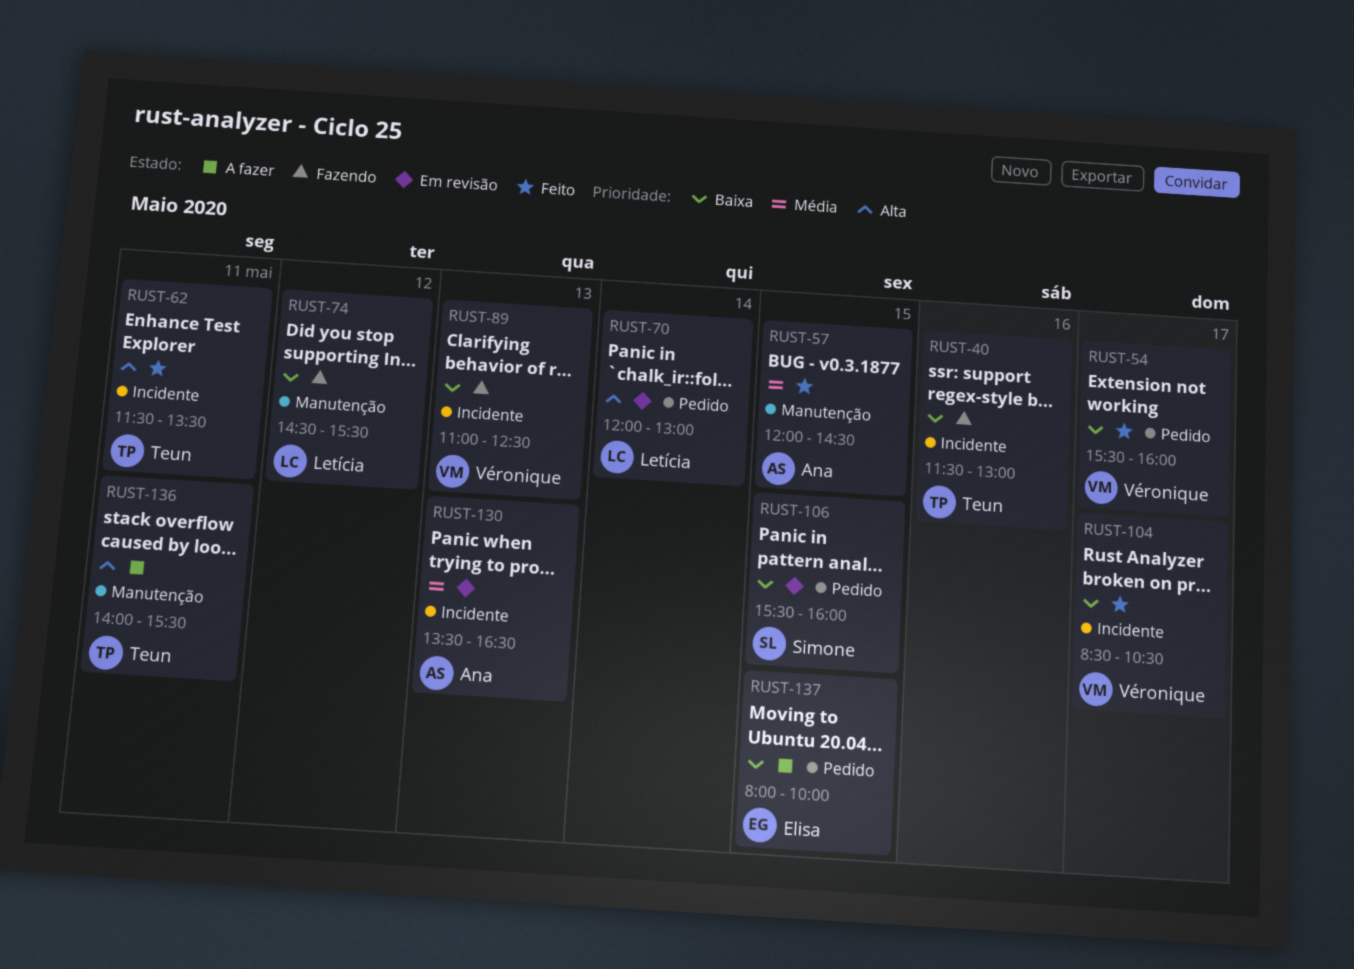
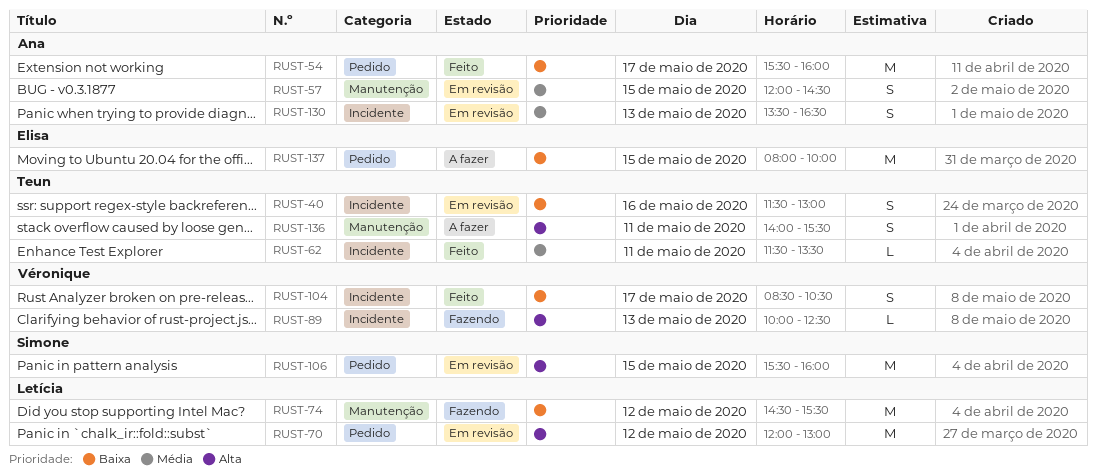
RUST-40, status: Fazendo -> Em revisão
RUST-54, owner: Véronique -> Ana
RUST-57, status: Feito -> Em revisão
RUST-62, priority: Alta -> Média
RUST-70, day: May 14 -> May 12
RUST-89, priority: Baixa -> Alta
RUST-89, begins: 11:00 -> 10:00
RUST-106, priority: Baixa -> Alta

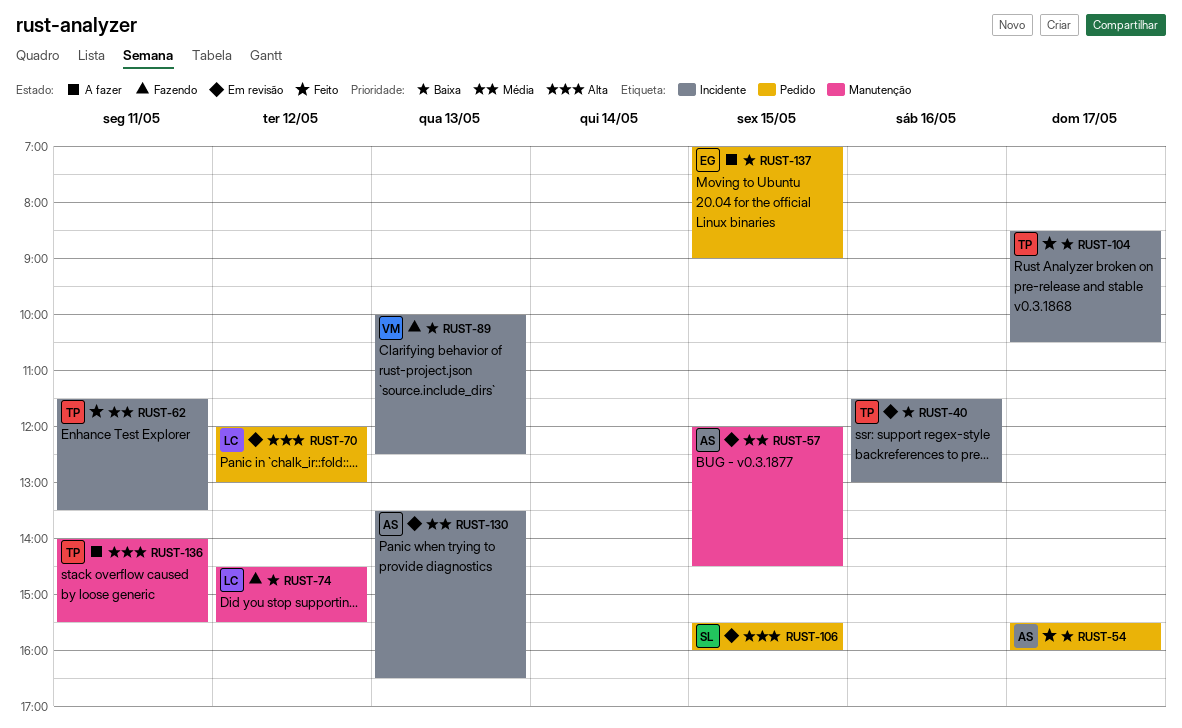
RUST-89, priority: Alta -> Baixa
RUST-104, owner: Véronique -> Teun
RUST-137, begins: 08:00 -> 07:00
RUST-137, ends: 10:00 -> 09:00

